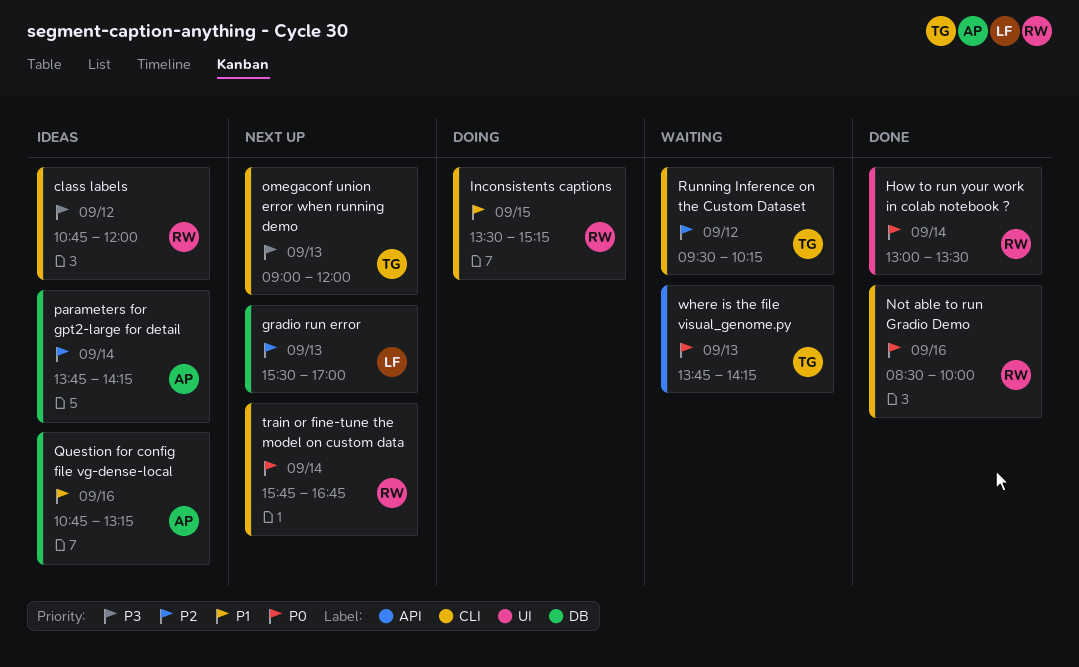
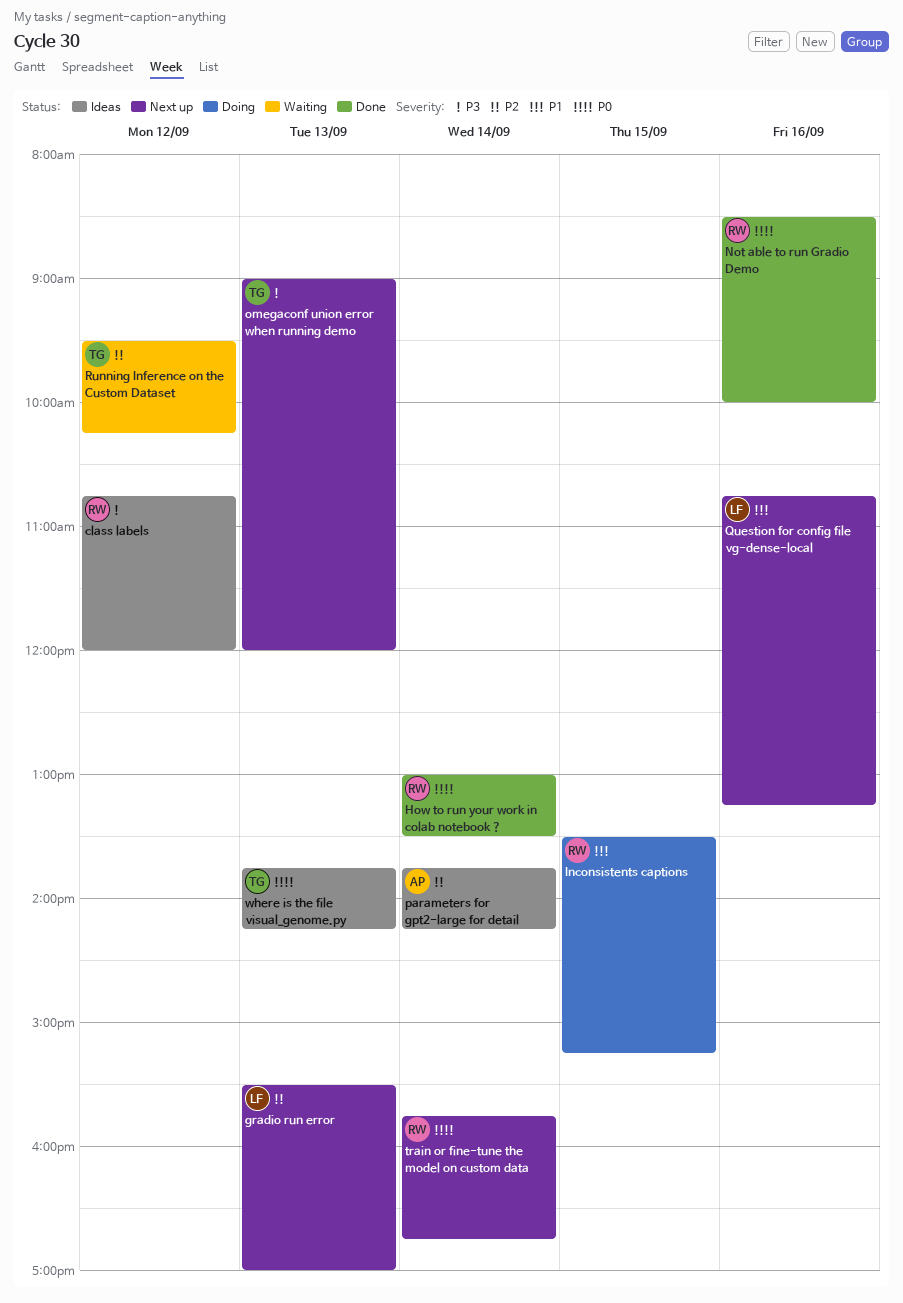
Question for config file vg-dense-local, status: Ideas -> Next up
Question for config file vg-dense-local, owner: AP -> LF
where is the file visual_genome.py, status: Waiting -> Ideas

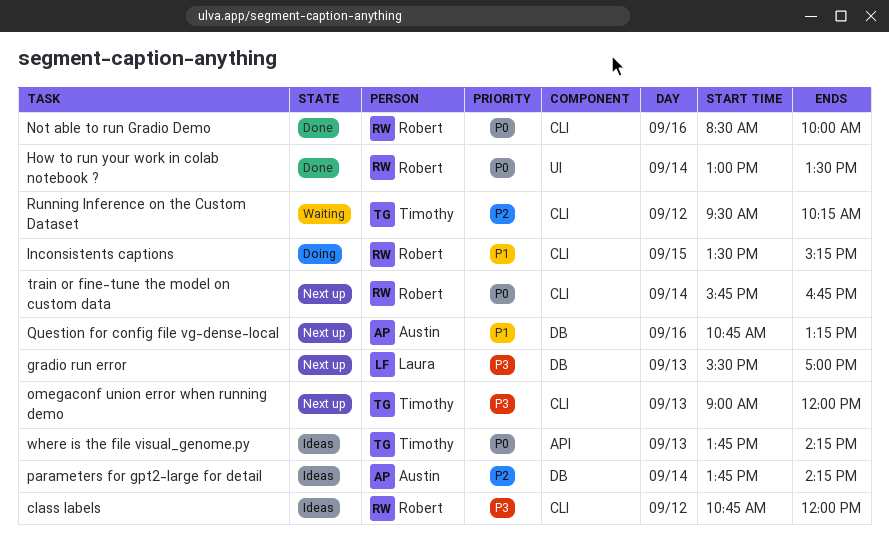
gradio run error, priority: P2 -> P3
Question for config file vg-dense-local, owner: Laura -> Austin

